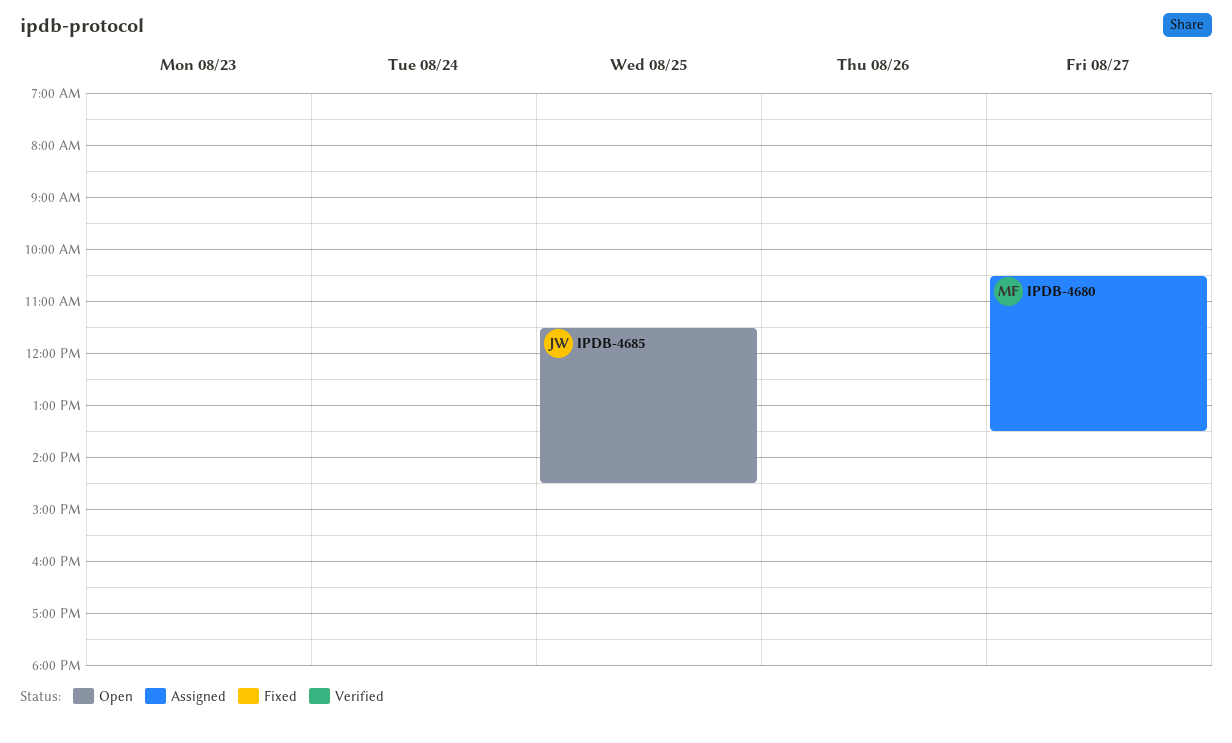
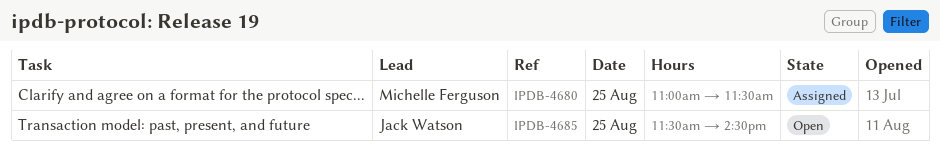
IPDB-4680, day: Aug 27 -> Aug 25
IPDB-4680, begins: 10:30 -> 11:00
IPDB-4680, ends: 13:30 -> 11:30

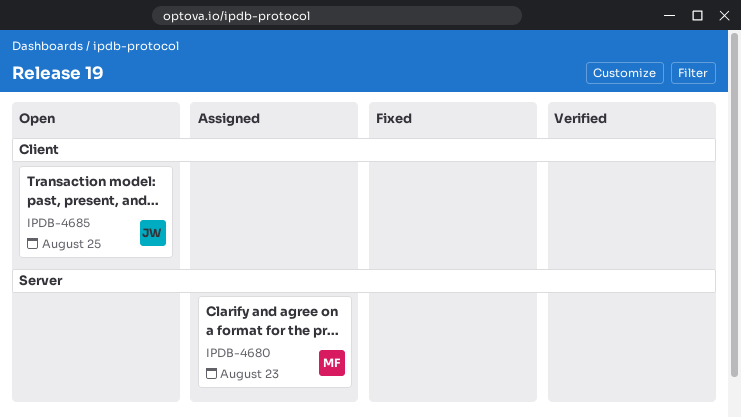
IPDB-4680, day: Aug 25 -> Aug 23

